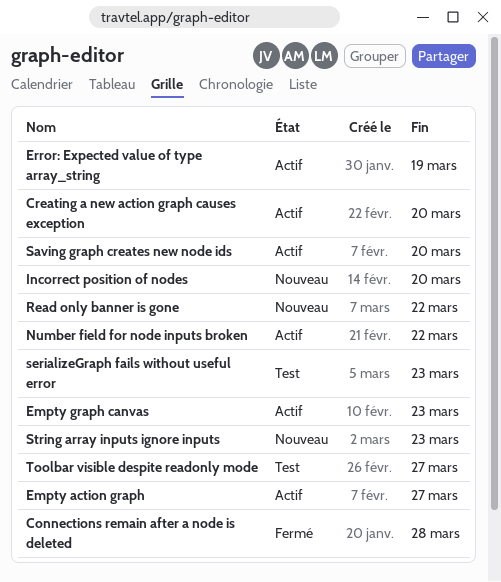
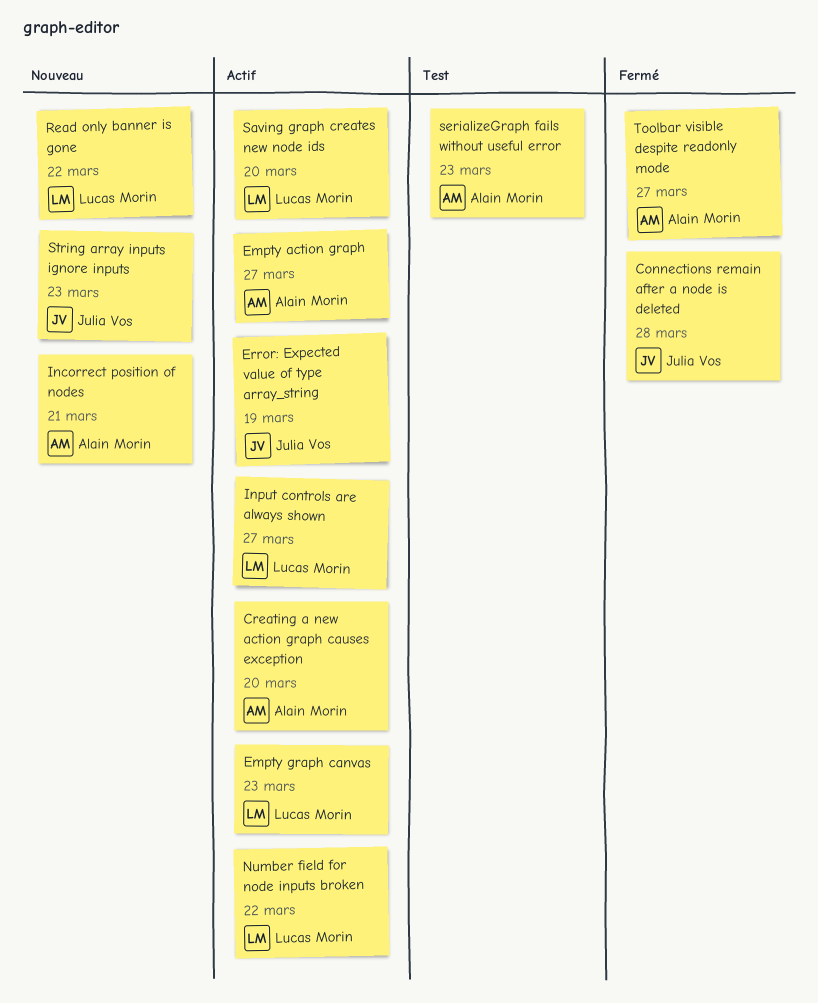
Incorrect position of nodes, due: Mar 20 -> Mar 21
Input controls are always shown: none -> present
Toolbar visible despite readonly mode, status: Test -> Fermé

